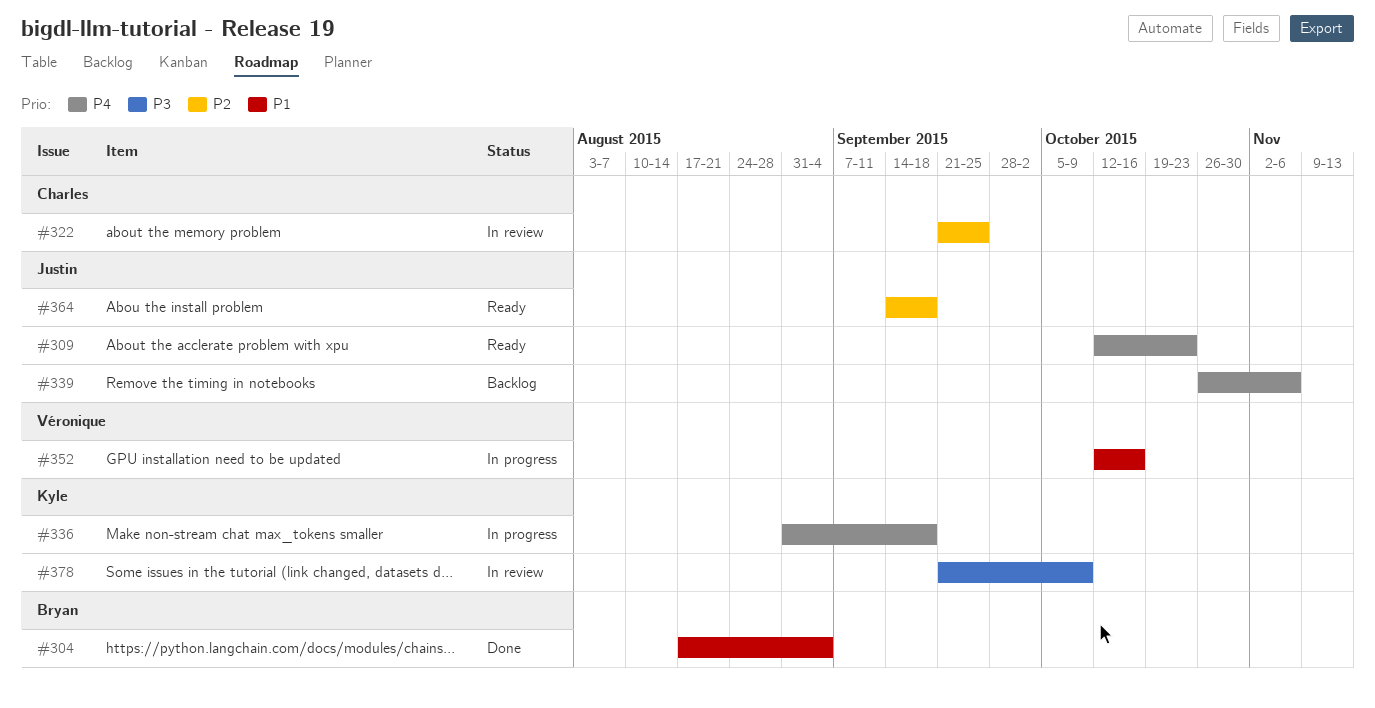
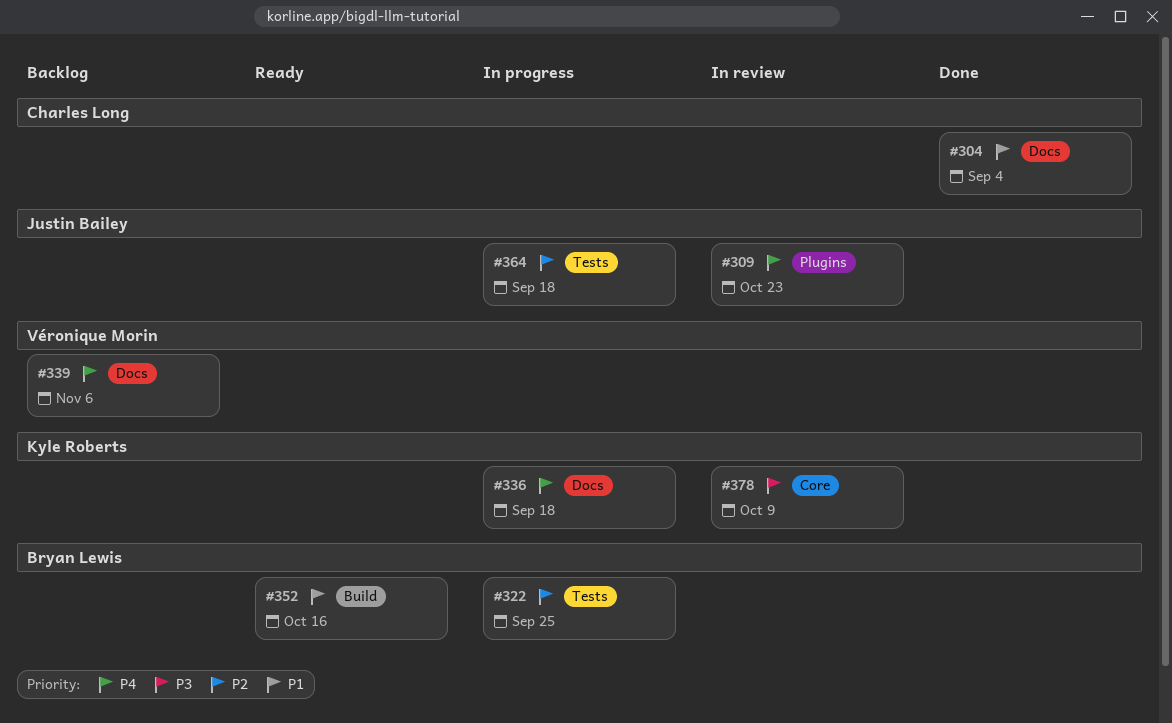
#304, owner: Bryan Lewis -> Charles Long
#309, status: Ready -> In review
#322, status: In review -> In progress
#322, owner: Charles Long -> Bryan Lewis
#339, owner: Justin Bailey -> Véronique Morin
#352, status: In progress -> Ready
#352, owner: Véronique Morin -> Bryan Lewis
#364, status: Ready -> In progress

